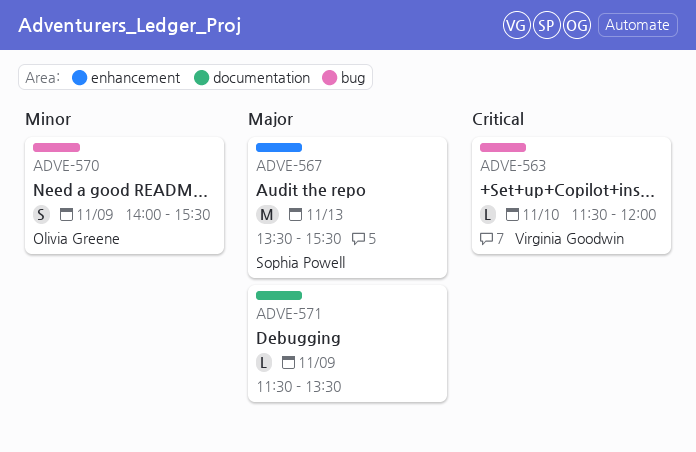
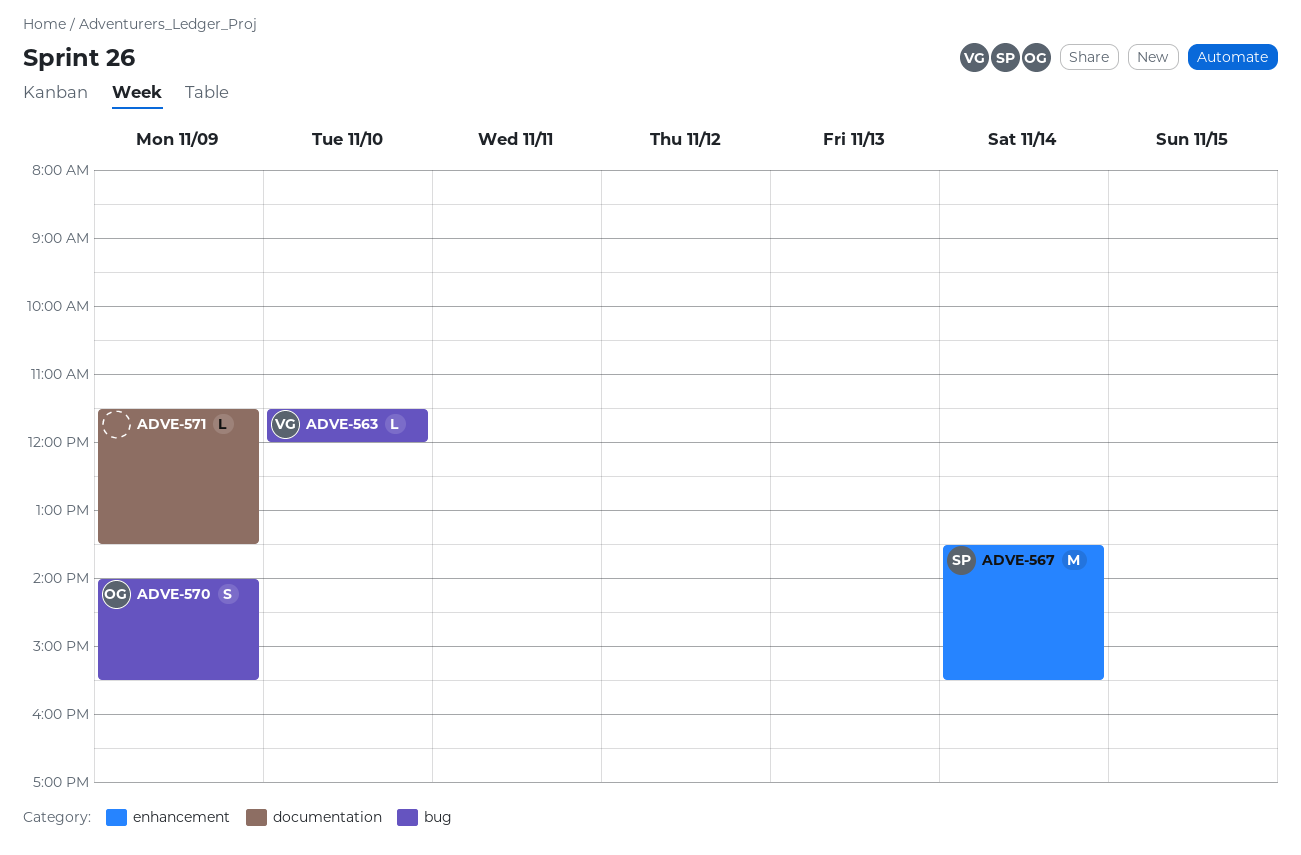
ADVE-567, day: Nov 13 -> Nov 14

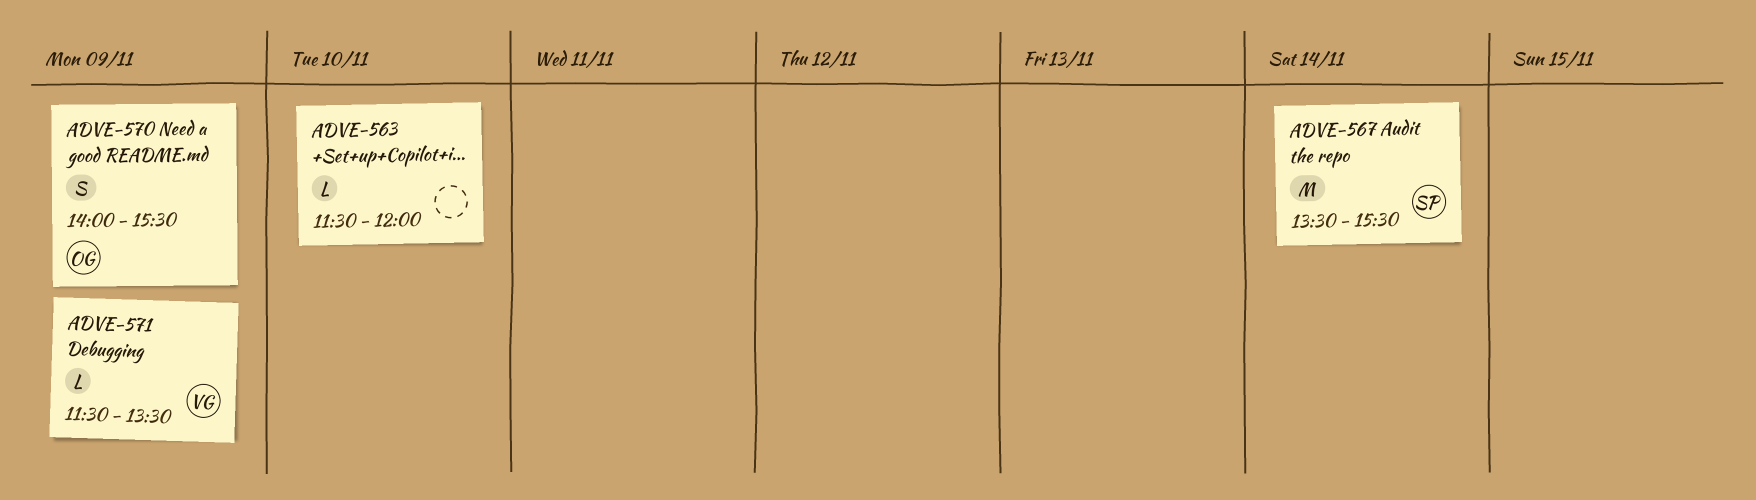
ADVE-563, owner: VG -> none
ADVE-571, owner: none -> VG

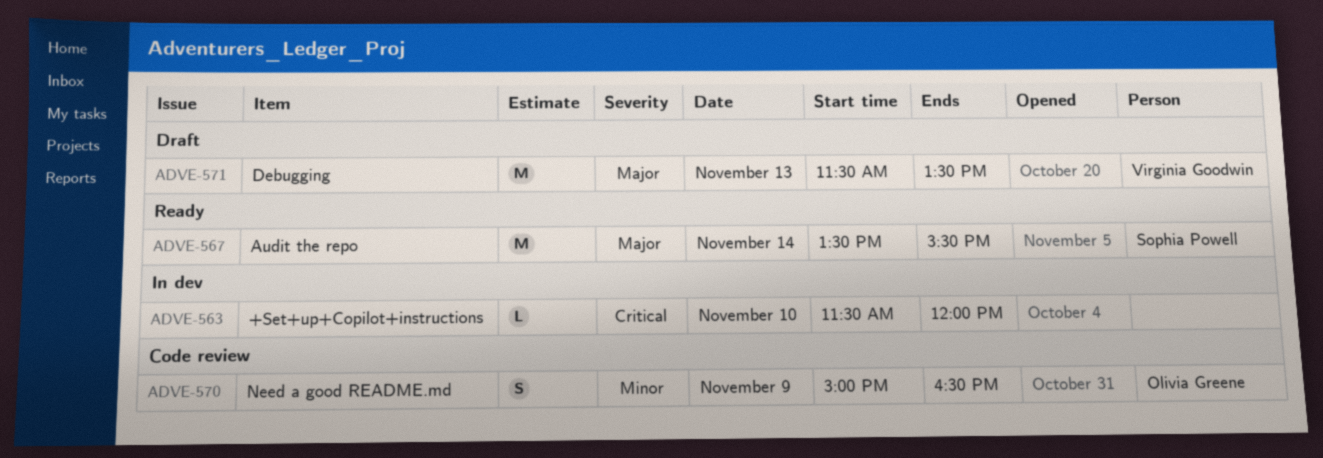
ADVE-570, begins: 14:00 -> 15:00
ADVE-570, ends: 15:30 -> 16:30
ADVE-571, estimate: L -> M
ADVE-571, day: Nov 9 -> Nov 13

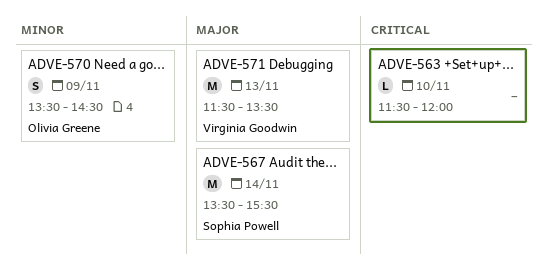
ADVE-570, begins: 15:00 -> 13:30
ADVE-570, ends: 16:30 -> 14:30

